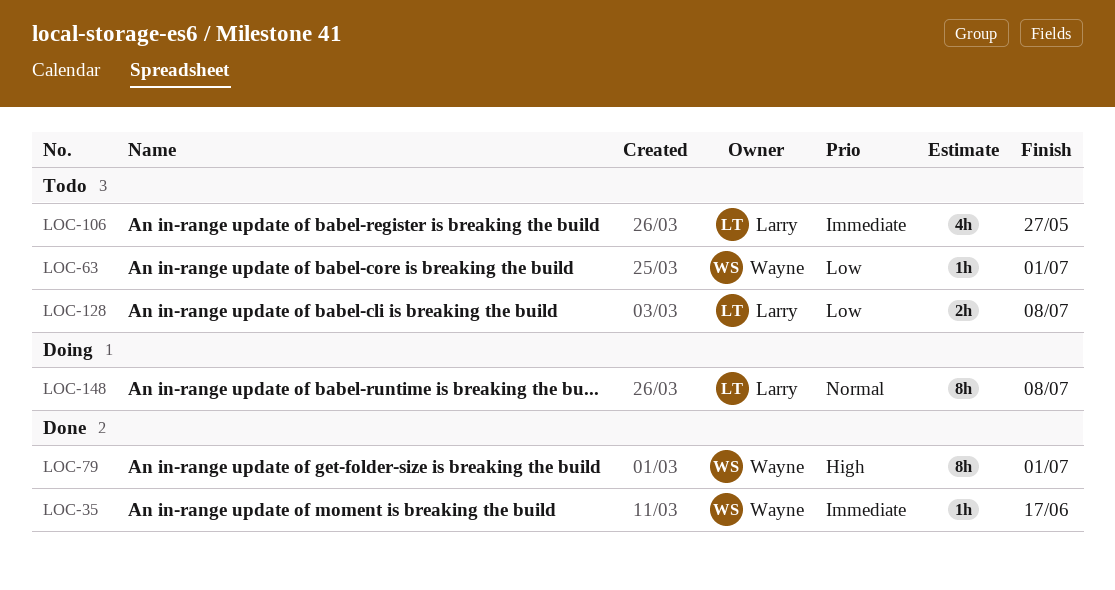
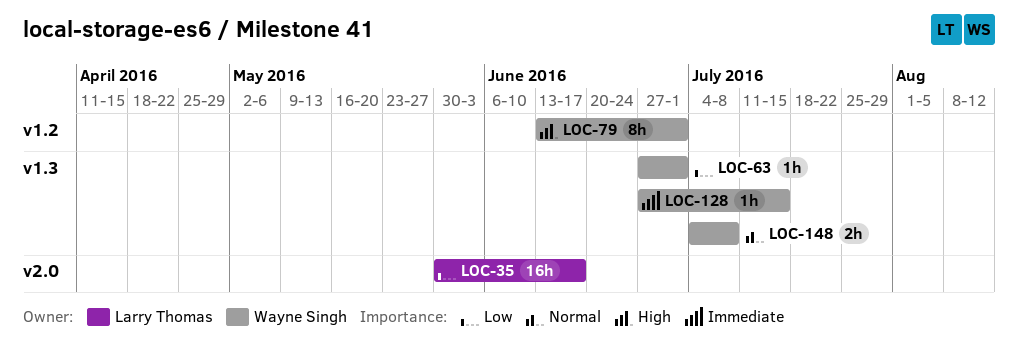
LOC-35, owner: Wayne Singh -> Larry Thomas
LOC-35, priority: Immediate -> Low
LOC-35, estimate: 1h -> 16h
LOC-106: present -> none
LOC-128, owner: Larry Thomas -> Wayne Singh
LOC-128, priority: Low -> Immediate
LOC-128, estimate: 2h -> 1h
LOC-128, due: Jul 8 -> Jul 15
LOC-148, owner: Larry Thomas -> Wayne Singh
LOC-148, estimate: 8h -> 2h

